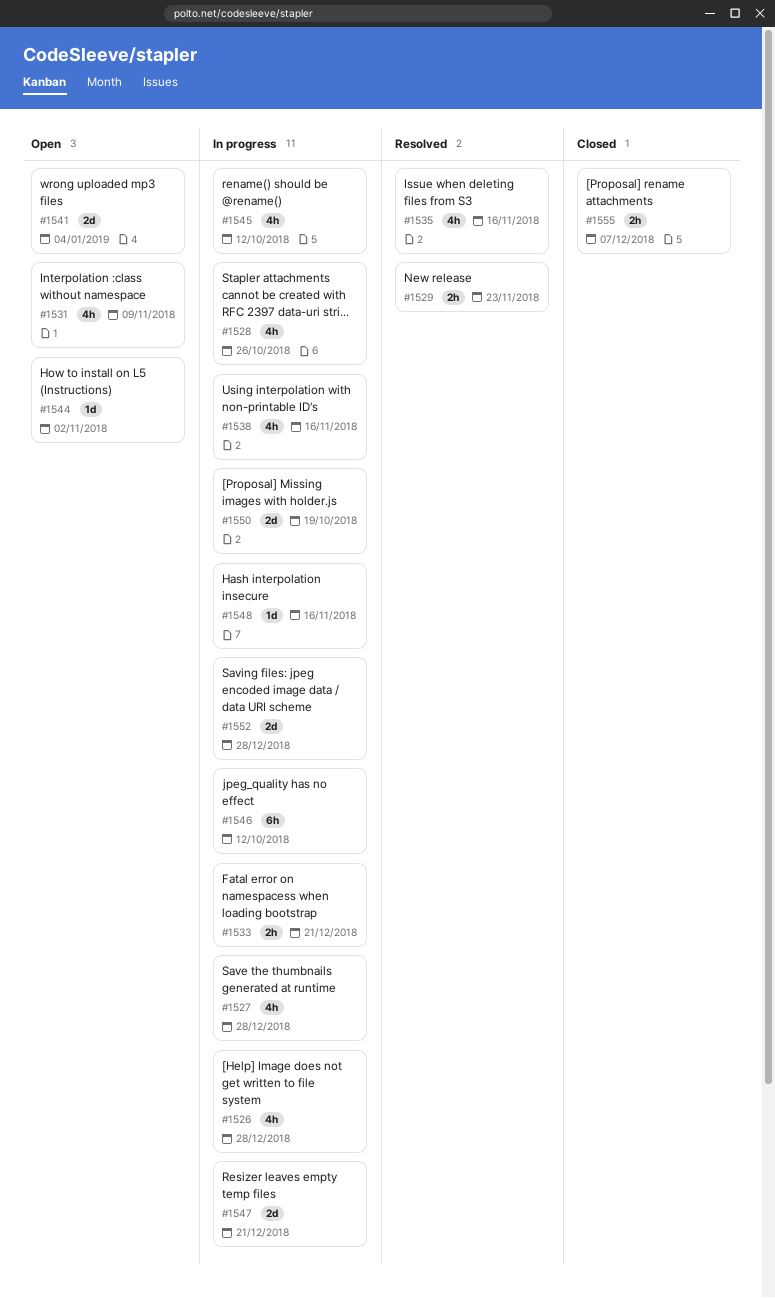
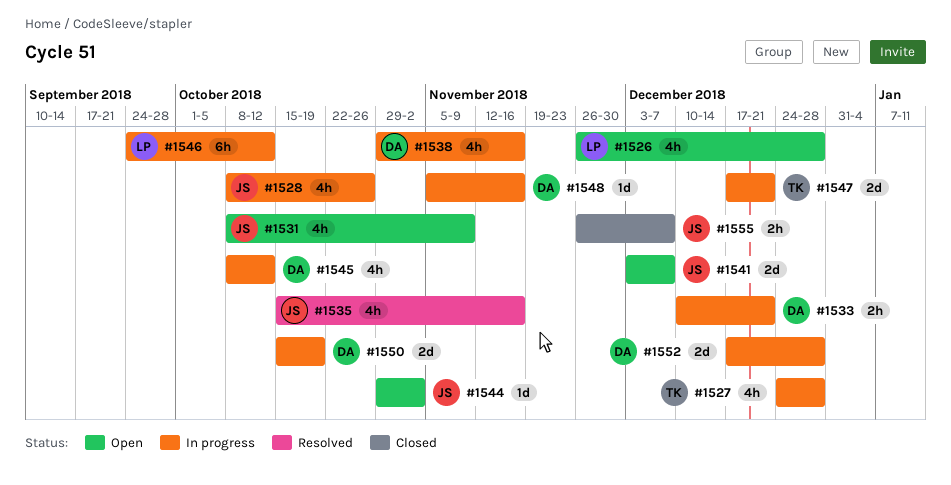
#1526, status: In progress -> Open
#1529: present -> none
#1541, due: Jan 4 -> Dec 7

